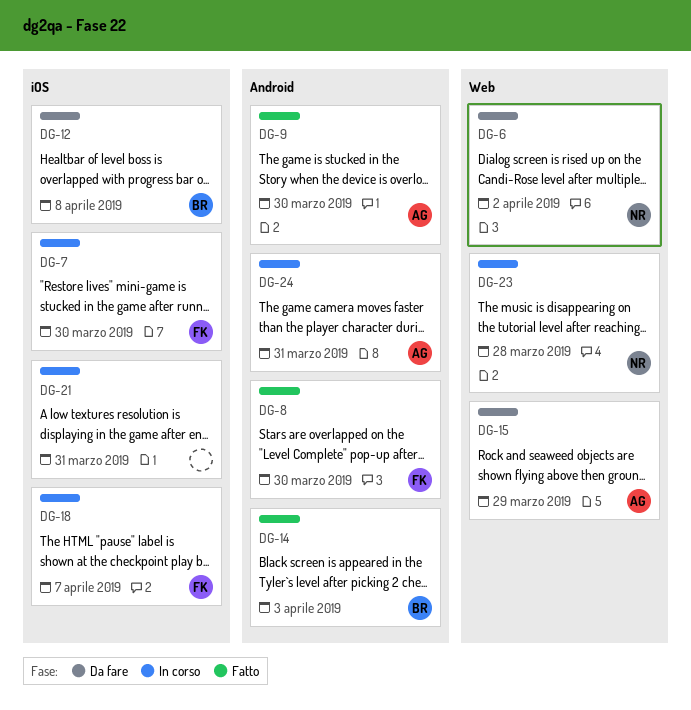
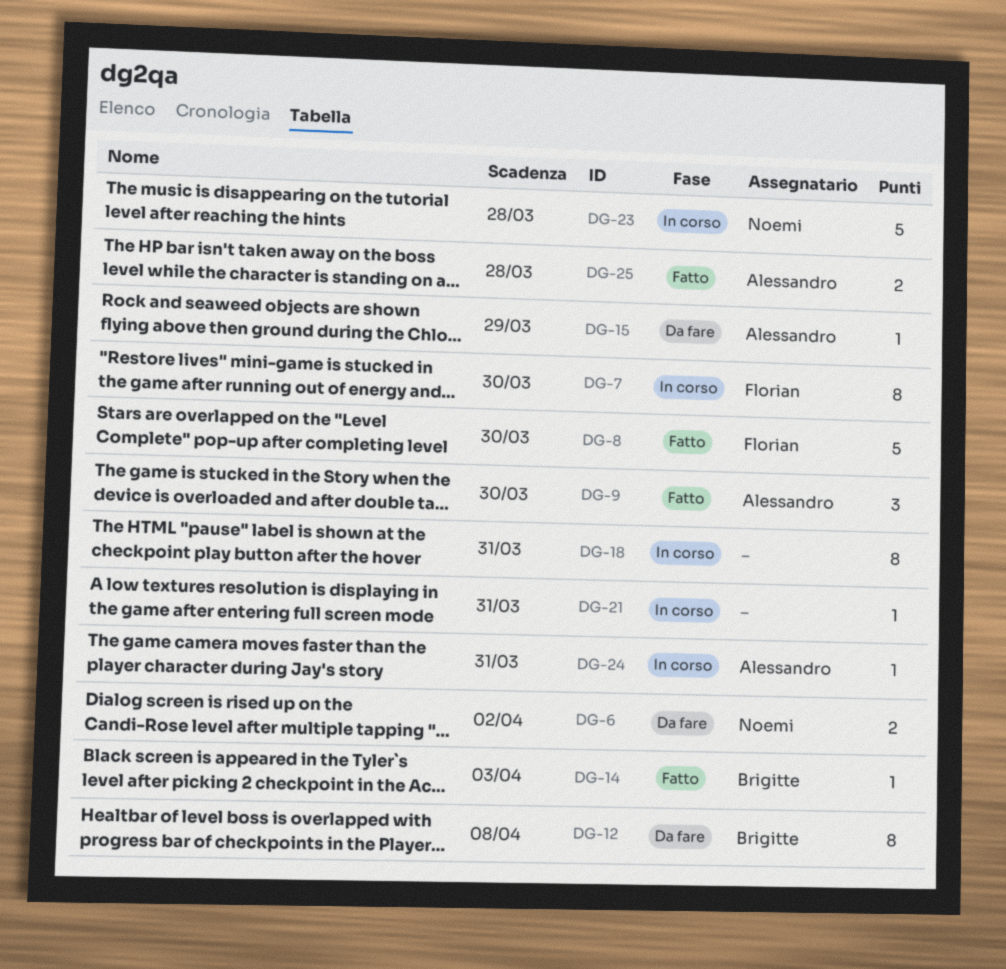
DG-18, owner: Florian -> none
DG-18, due: Apr 7 -> Mar 31
DG-25: none -> present

